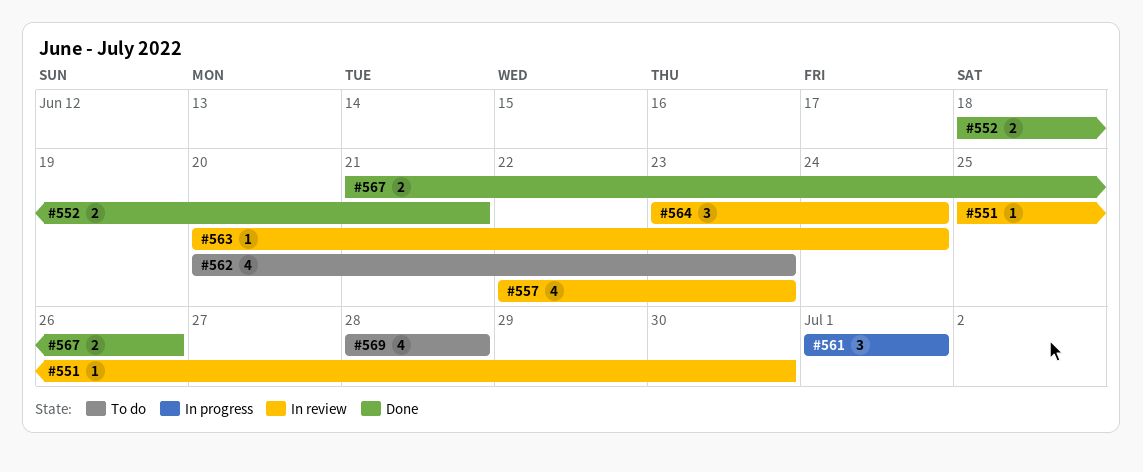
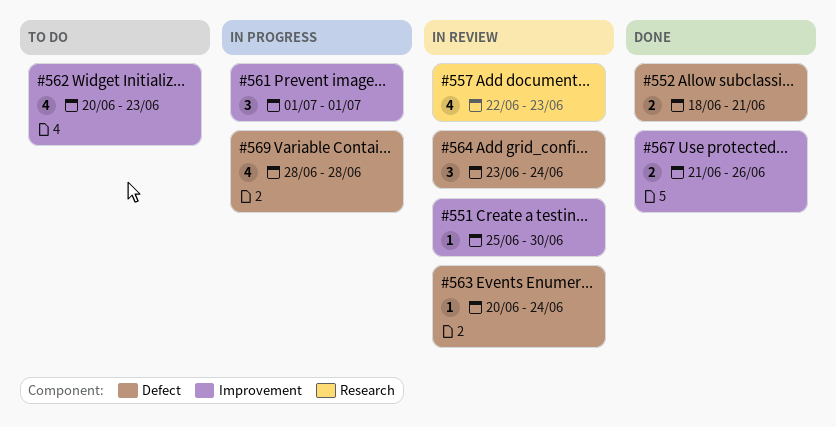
#569, status: To do -> In progress

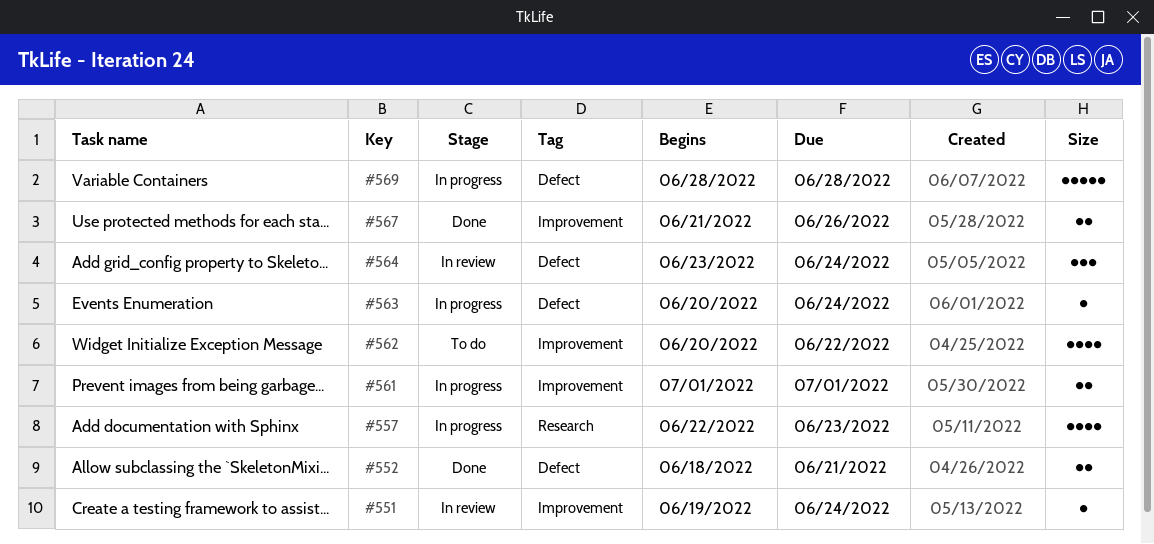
#551, start: Jun 25 -> Jun 19
#551, due: Jun 30 -> Jun 24
#557, status: In review -> In progress
#561, estimate: 3 -> 2
#562, due: Jun 23 -> Jun 22
#563, status: In review -> In progress
#569, estimate: 4 -> 5

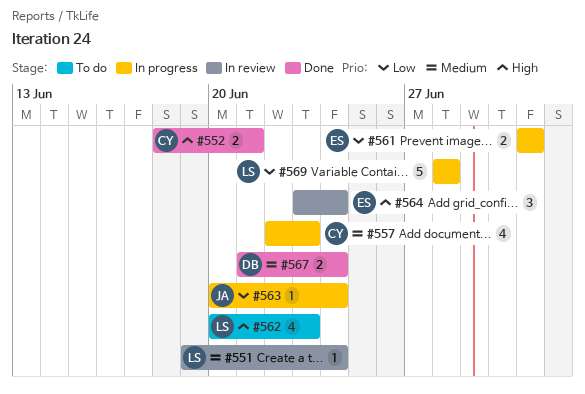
#562, due: Jun 22 -> Jun 23
#567, due: Jun 26 -> Jun 24

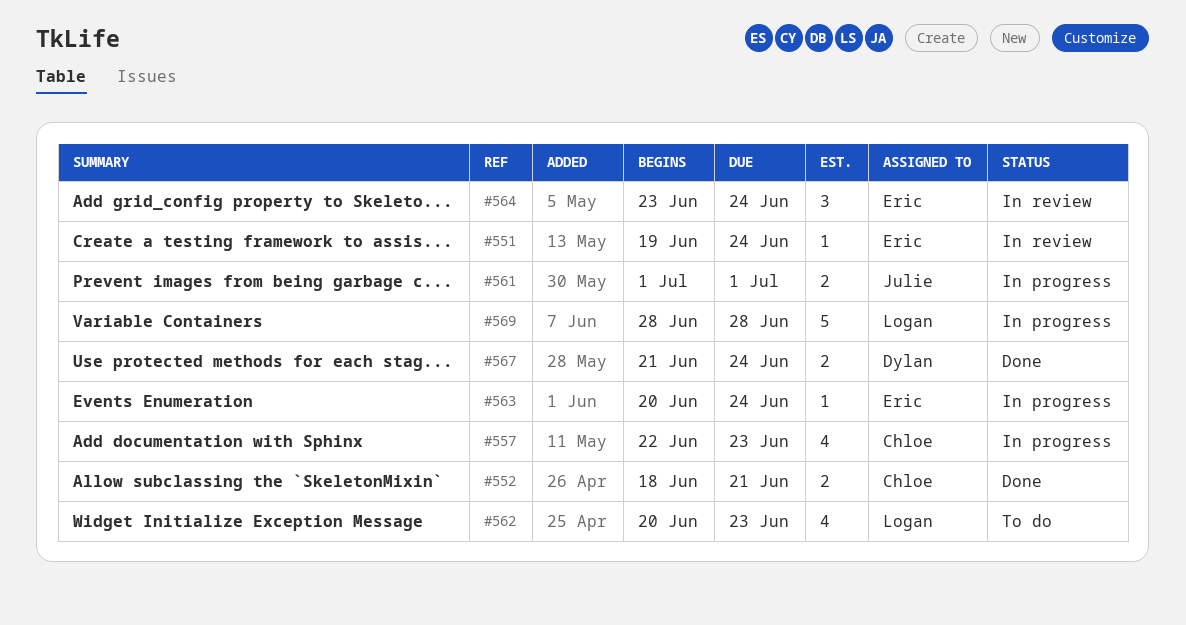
#551, owner: Logan -> Eric
#561, owner: Eric -> Julie
#563, owner: Julie -> Eric

